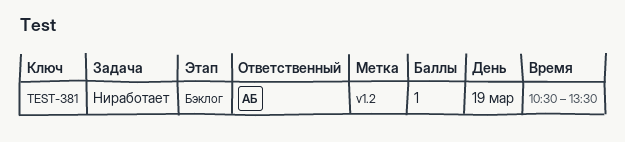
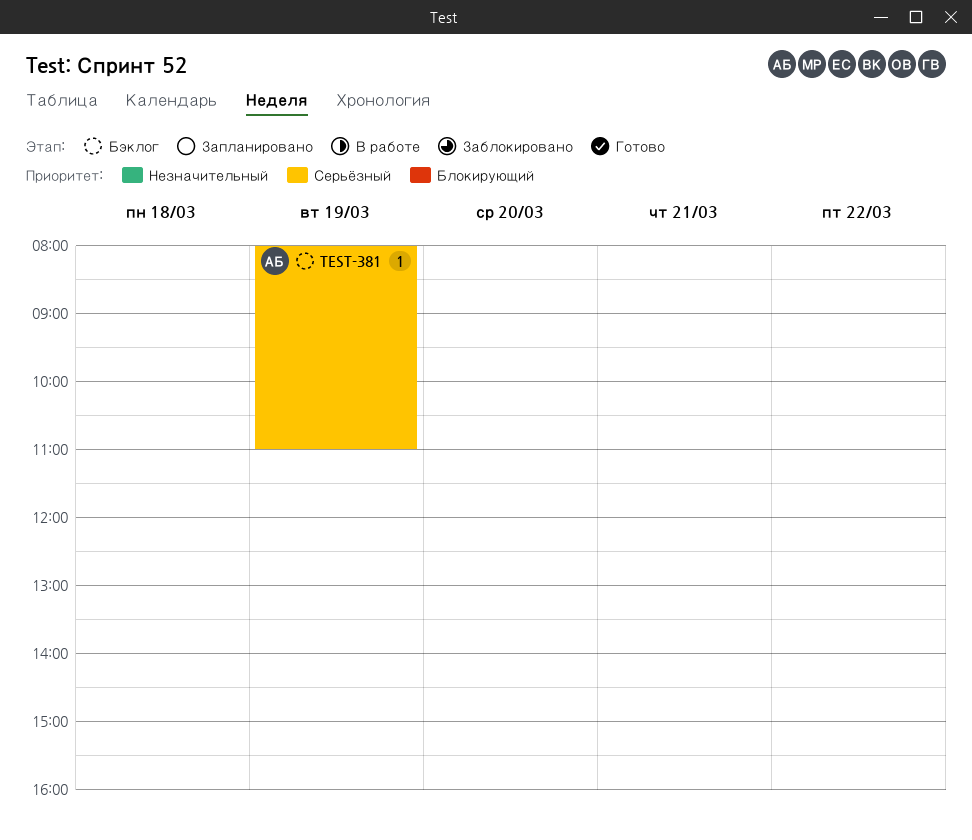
TEST-381, begins: 10:30 -> 08:00
TEST-381, ends: 13:30 -> 11:00

